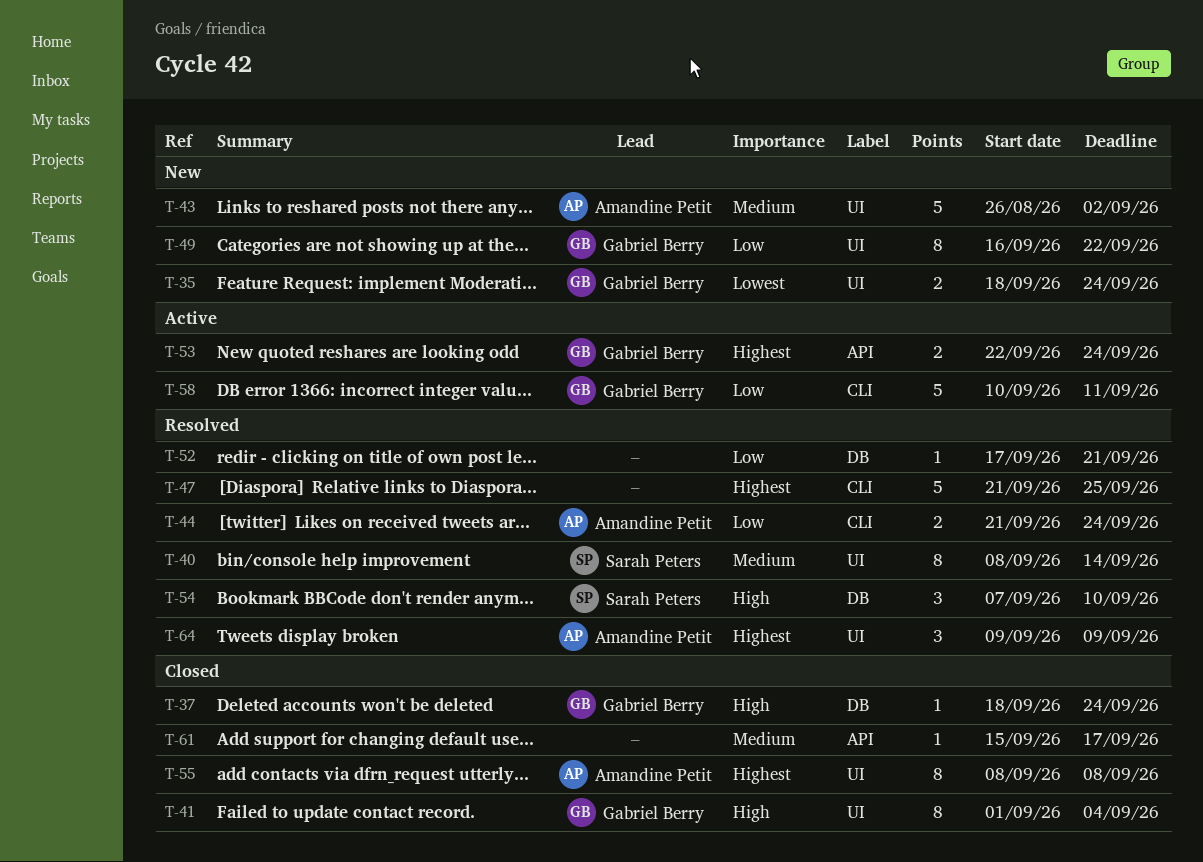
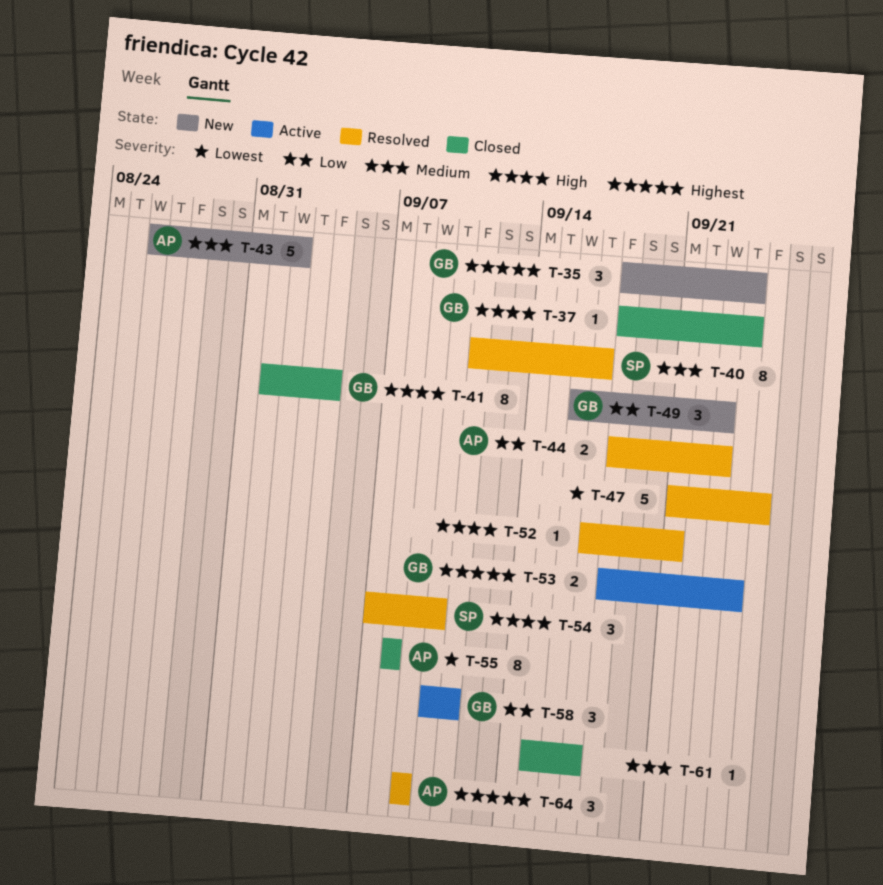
T-35, priority: Lowest -> Highest
T-35, estimate: 2 -> 3
T-40, start: Sep 8 -> Sep 11
T-40, due: Sep 14 -> Sep 17
T-44, start: Sep 21 -> Sep 18
T-44, due: Sep 24 -> Sep 23
T-47, priority: Highest -> Lowest
T-49, estimate: 8 -> 3
T-49, due: Sep 22 -> Sep 23
T-52, priority: Low -> High
T-53, start: Sep 22 -> Sep 18
T-55, priority: Highest -> Lowest
T-58, estimate: 5 -> 3

